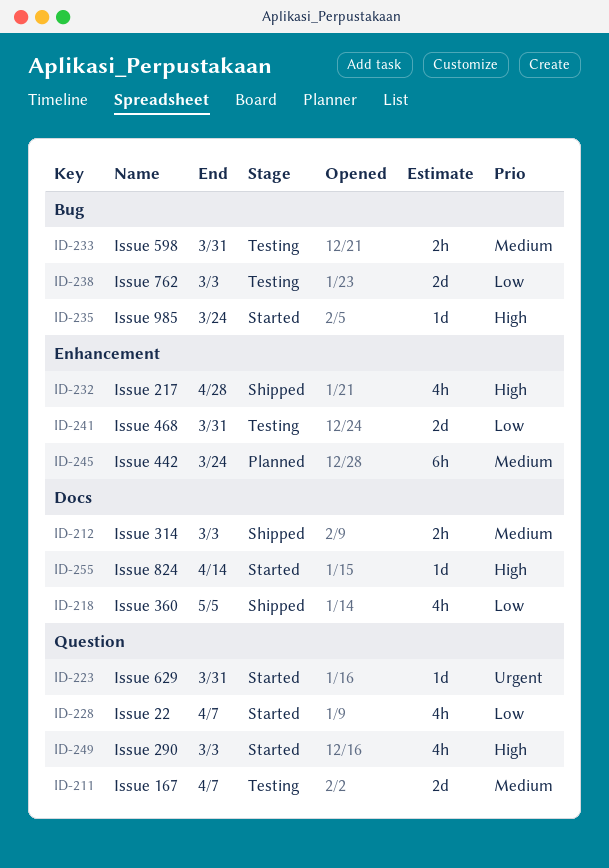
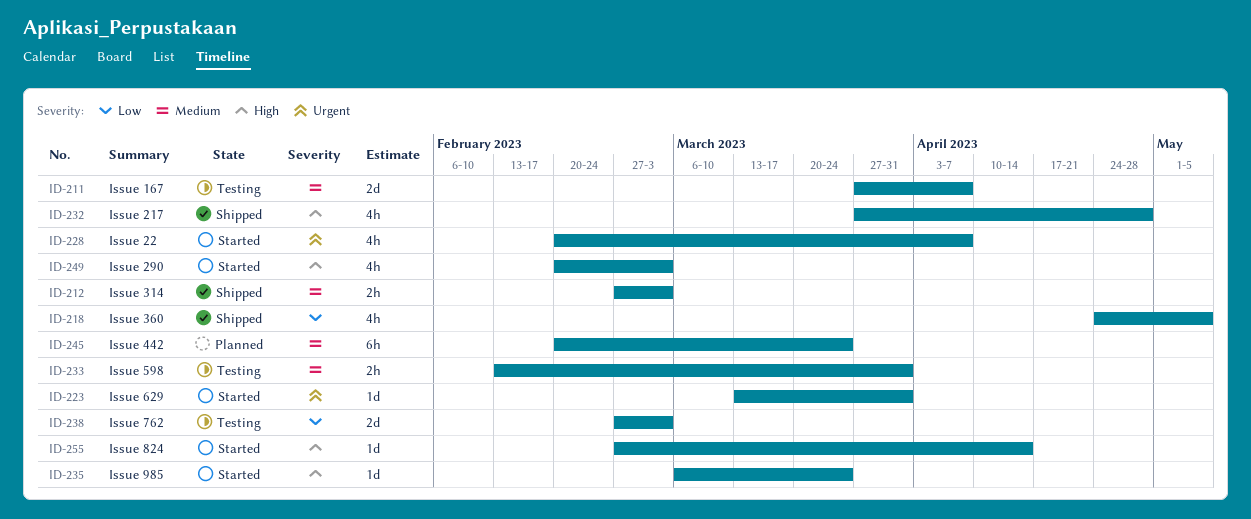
ID-228, priority: Low -> Urgent
ID-241: present -> none

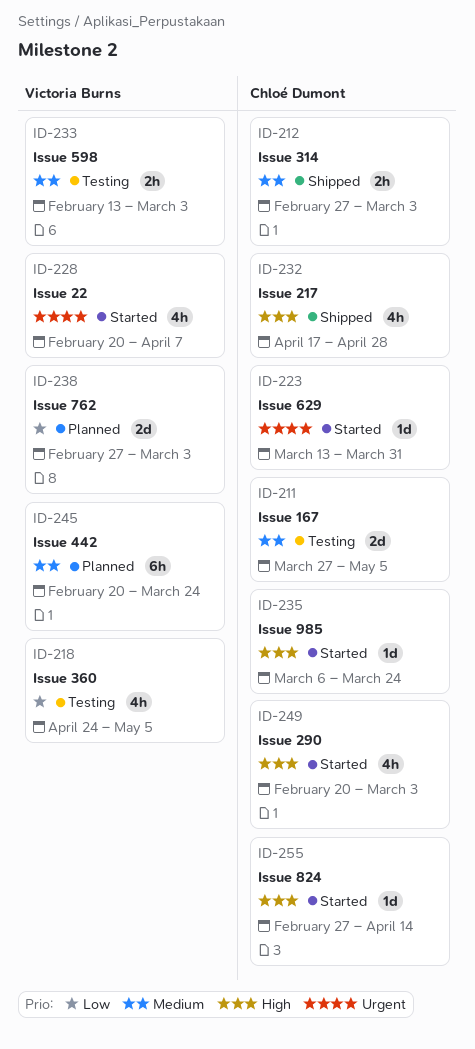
ID-211, due: Apr 7 -> May 5
ID-218, status: Shipped -> Testing
ID-232, start: Mar 27 -> Apr 17
ID-233, due: Mar 31 -> Mar 3
ID-238, status: Testing -> Planned

